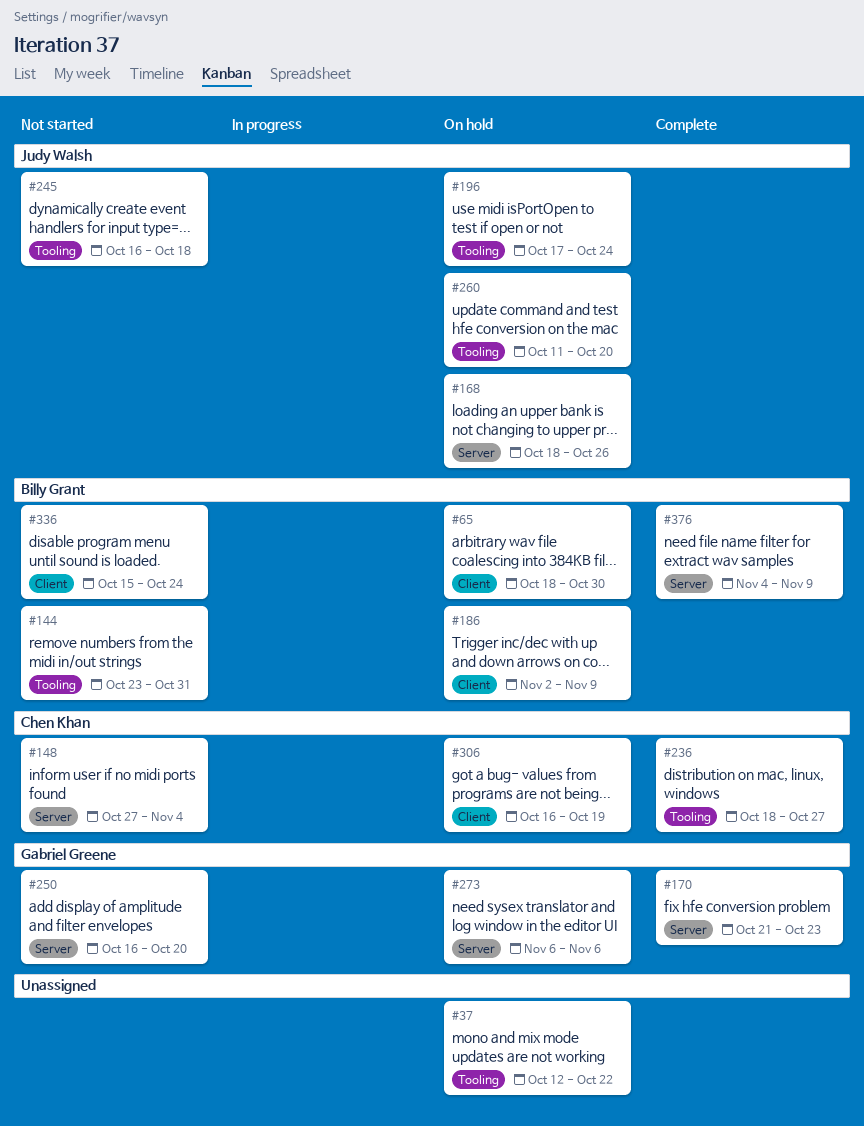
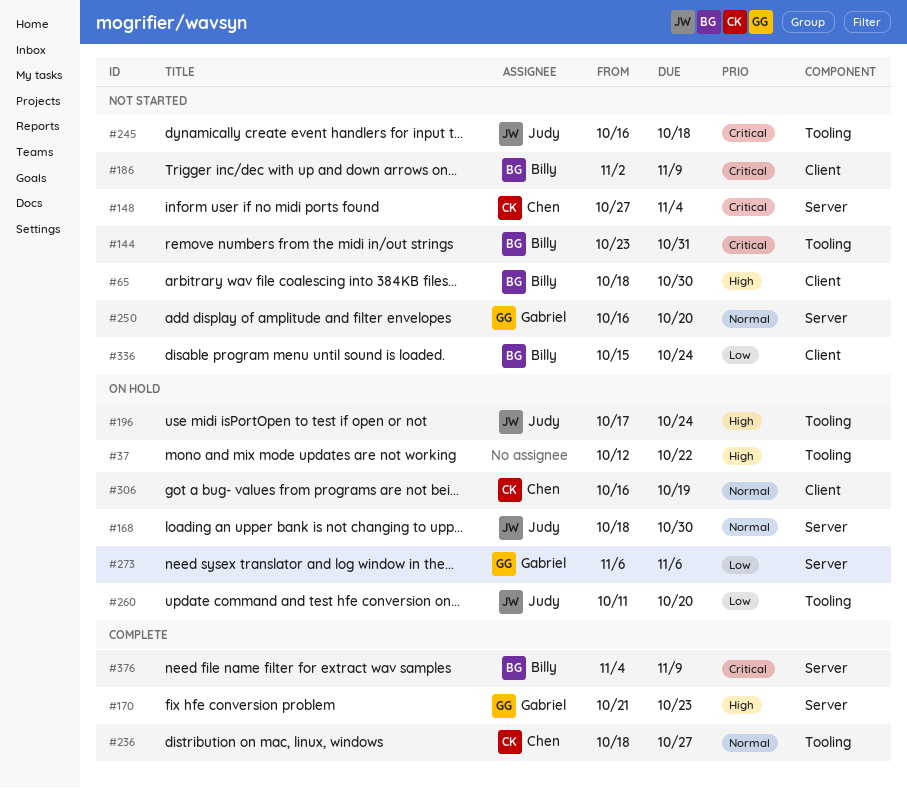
#65, status: On hold -> Not started
#168, due: Oct 26 -> Oct 30
#186, status: On hold -> Not started

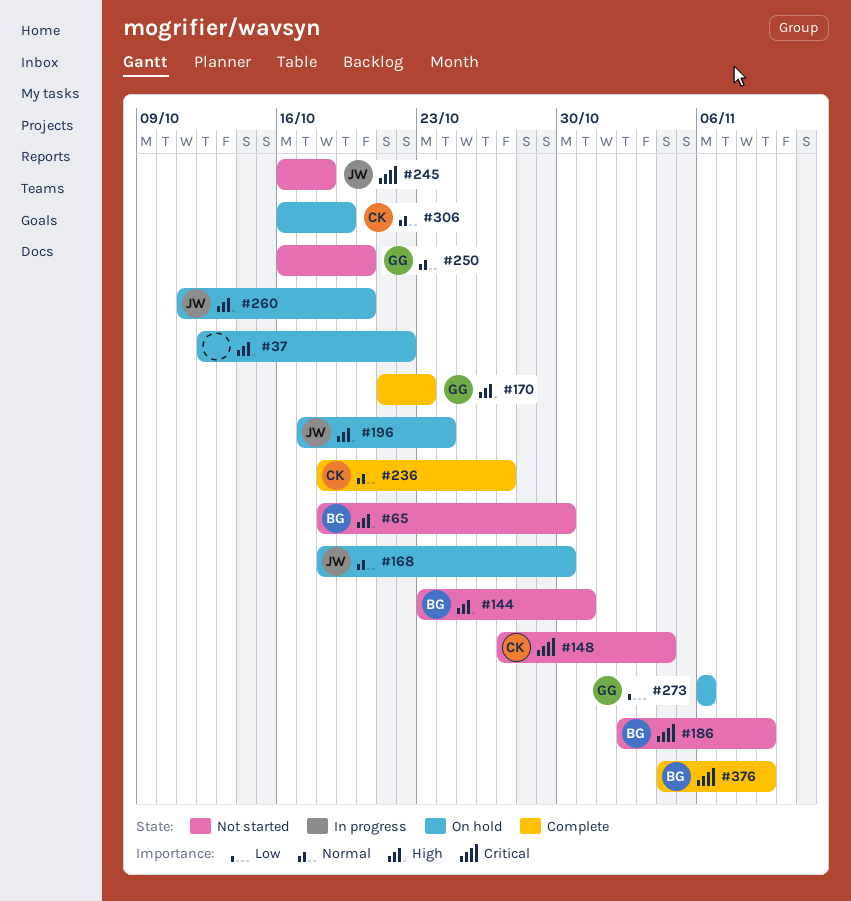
#144, priority: Critical -> High
#260, priority: Low -> High
#336: present -> none

